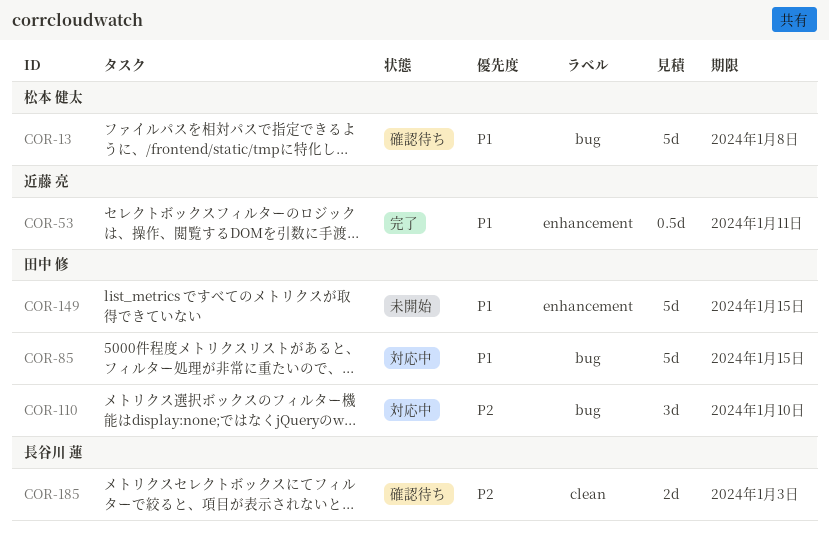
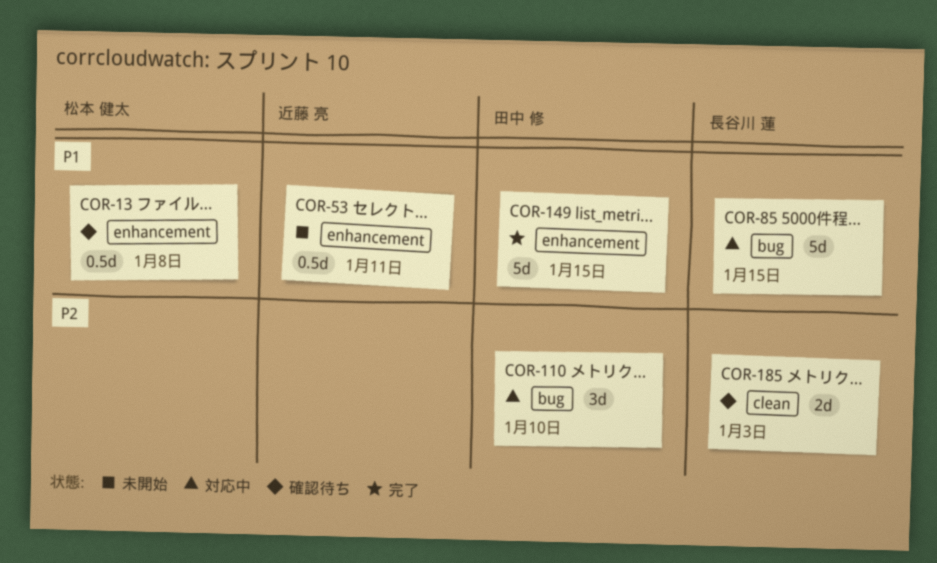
COR-13, label: bug -> enhancement
COR-13, estimate: 5d -> 0.5d
COR-53, status: 完了 -> 未開始
COR-85, owner: 田中 修 -> 長谷川 蓮
COR-149, status: 未開始 -> 完了

